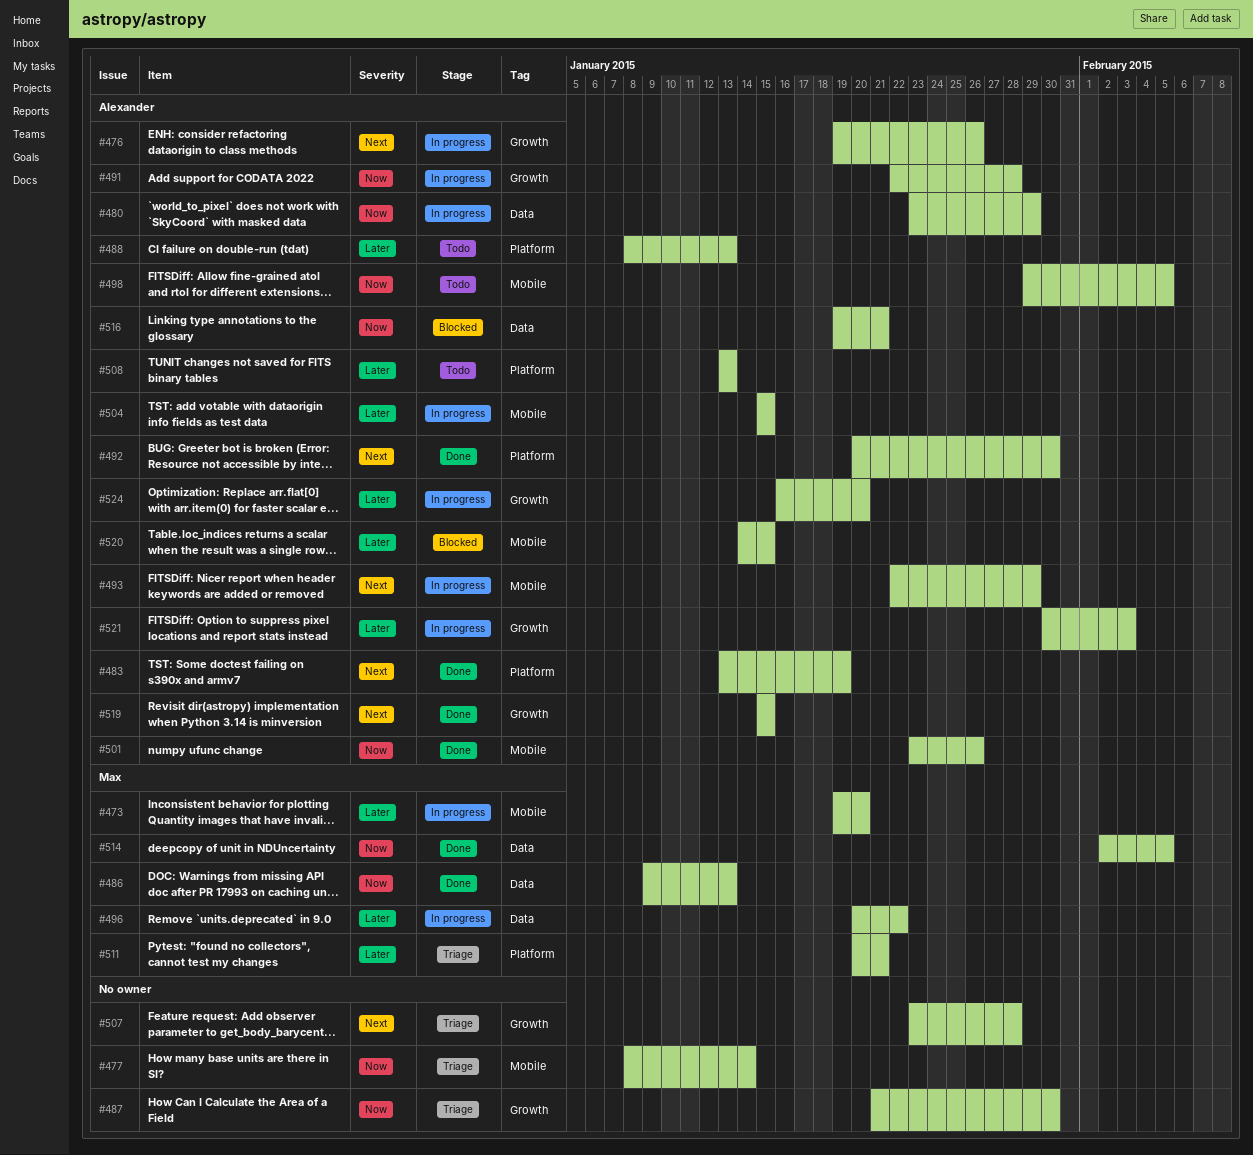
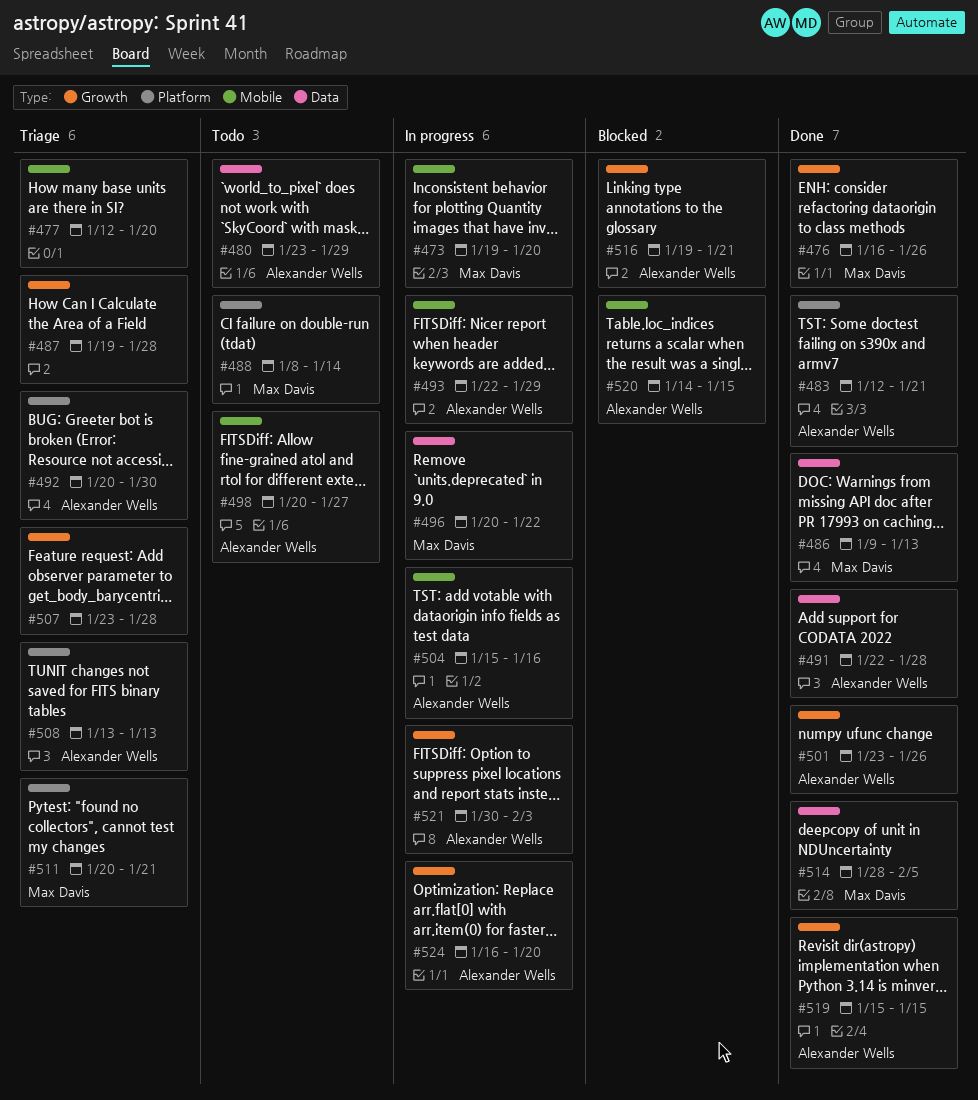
#476, status: In progress -> Done
#476, owner: Alexander Wells -> Max Davis
#476, start: Jan 19 -> Jan 16
#477, start: Jan 8 -> Jan 12
#477, due: Jan 14 -> Jan 20
#480, status: In progress -> Todo
#483, start: Jan 13 -> Jan 12
#483, due: Jan 19 -> Jan 21
#487, start: Jan 21 -> Jan 19
#487, due: Jan 30 -> Jan 28
#488, owner: Alexander Wells -> Max Davis
#488, due: Jan 13 -> Jan 14
#491, status: In progress -> Done
#491, label: Growth -> Data
#492, status: Done -> Triage
#498, start: Jan 29 -> Jan 20
#498, due: Feb 5 -> Jan 27
#501, label: Mobile -> Growth
#504, due: Jan 15 -> Jan 16
#508, status: Todo -> Triage
#514, start: Feb 2 -> Jan 28
#516, label: Data -> Growth

